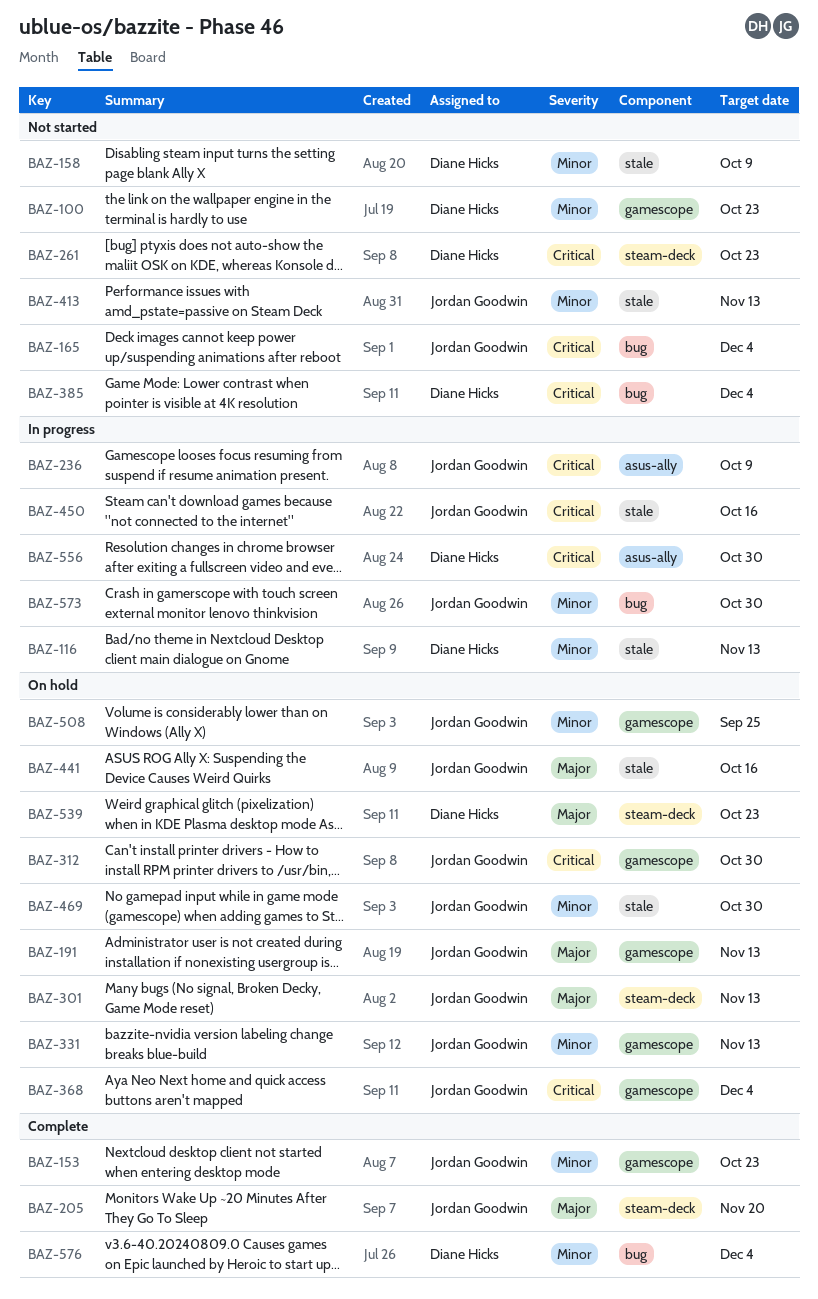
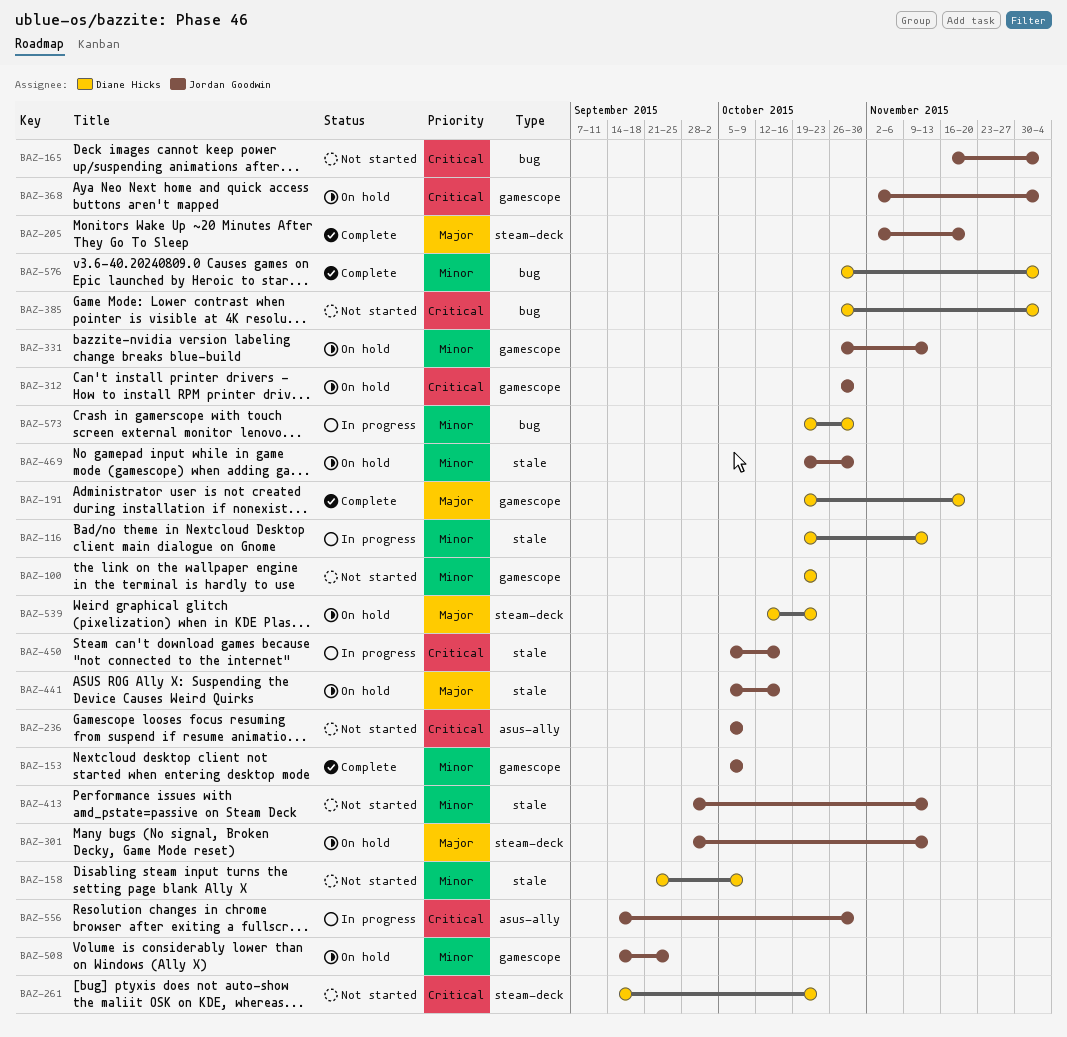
BAZ-153, due: Oct 23 -> Oct 9
BAZ-191, status: On hold -> Complete
BAZ-191, owner: Jordan Goodwin -> Diane Hicks
BAZ-191, due: Nov 13 -> Nov 20
BAZ-236, status: In progress -> Not started
BAZ-556, owner: Diane Hicks -> Jordan Goodwin
BAZ-573, owner: Jordan Goodwin -> Diane Hicks

